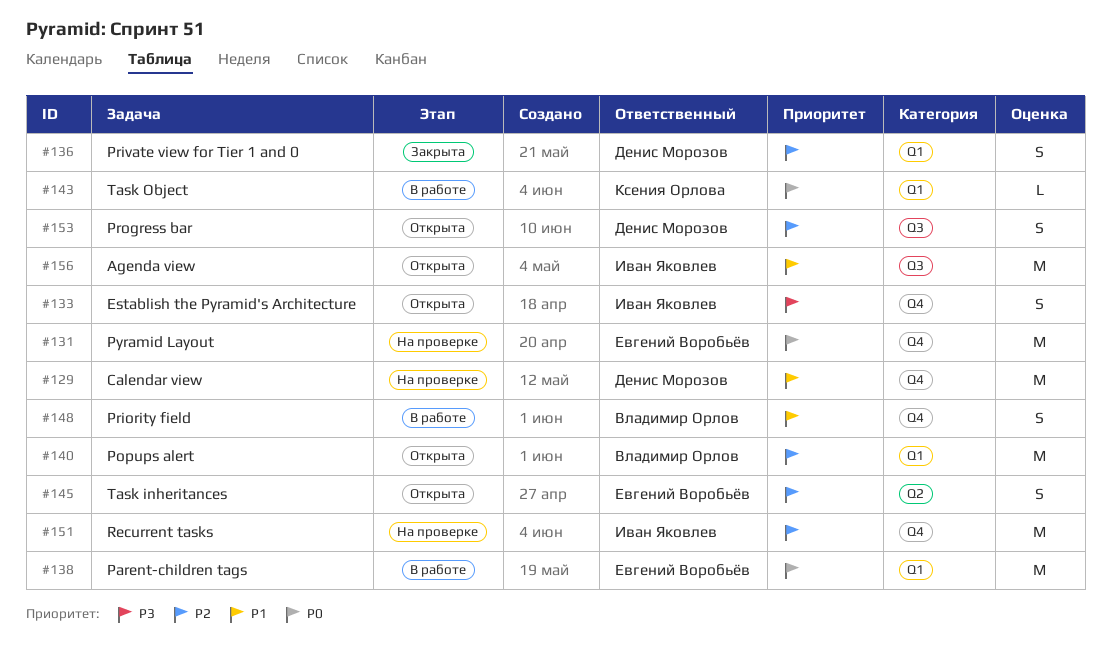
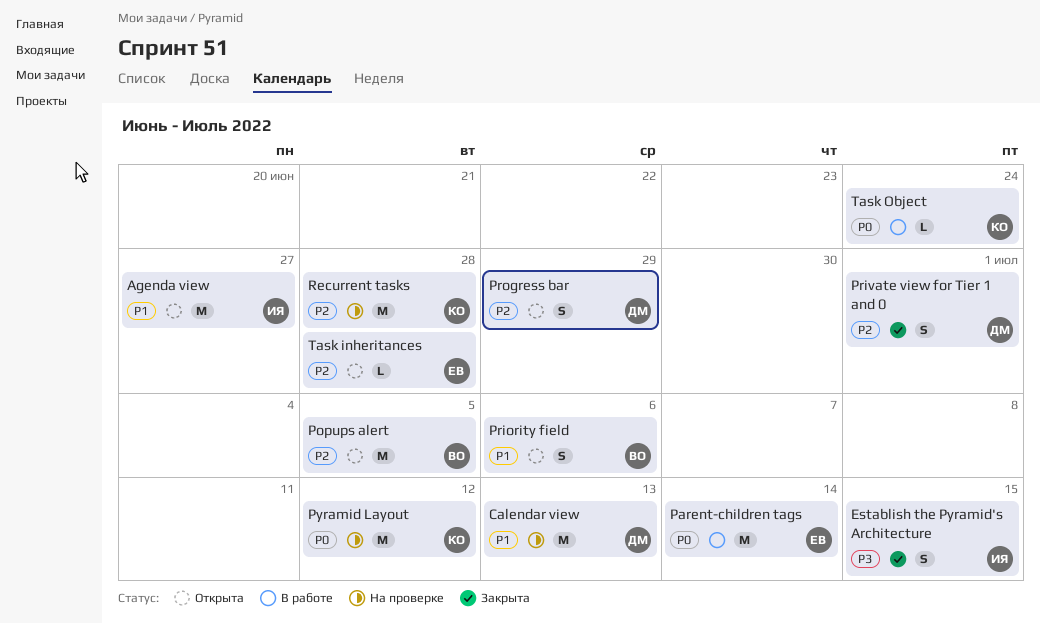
Establish the Pyramid's Architecture, status: Открыта -> Закрыта
Priority field, status: В работе -> Открыта
Pyramid Layout, owner: Евгений Воробьёв -> Ксения Орлова
Recurrent tasks, owner: Иван Яковлев -> Ксения Орлова
Task inheritances, estimate: S -> L

